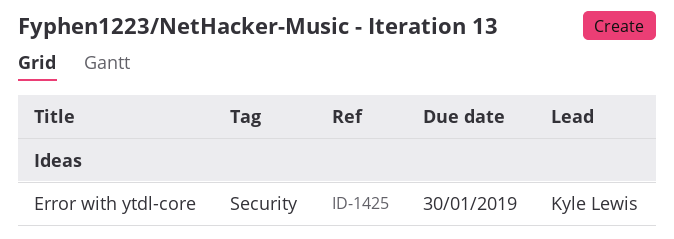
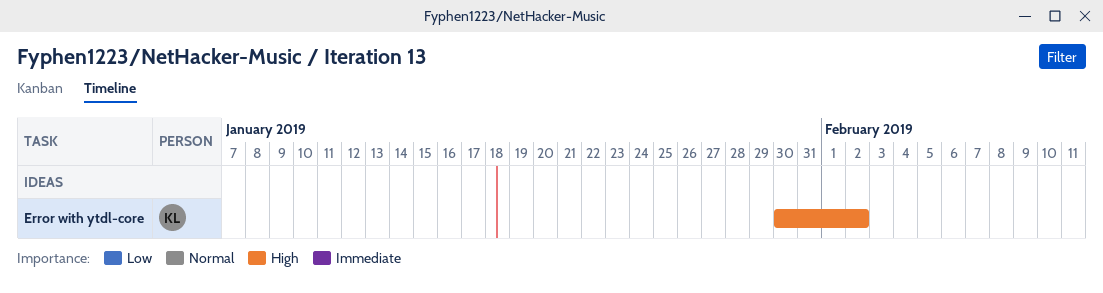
Error with ytdl-core, due: Jan 30 -> Feb 2

